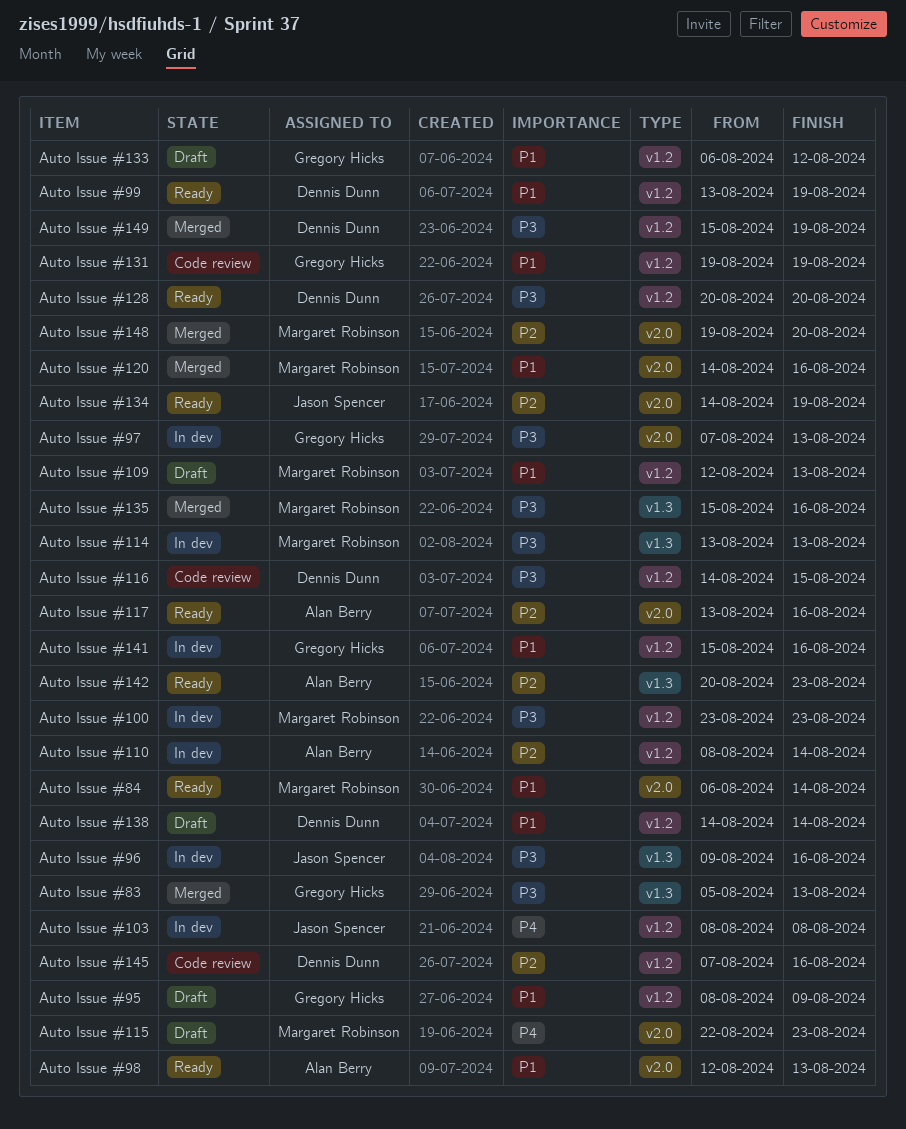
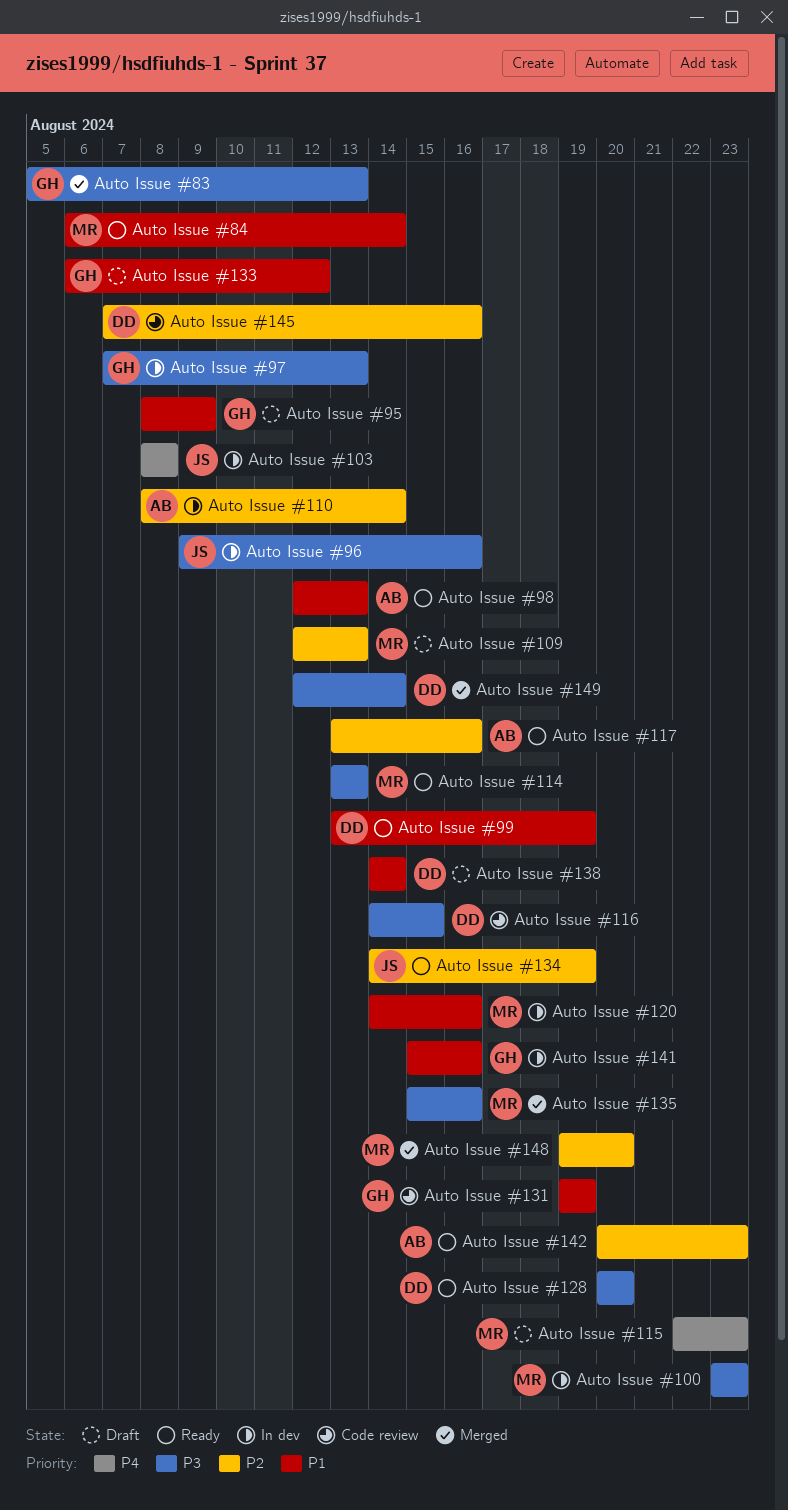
Auto Issue #109, priority: P1 -> P2
Auto Issue #114, status: In dev -> Ready
Auto Issue #120, status: Merged -> In dev
Auto Issue #149, start: Aug 15 -> Aug 12
Auto Issue #149, due: Aug 19 -> Aug 14

